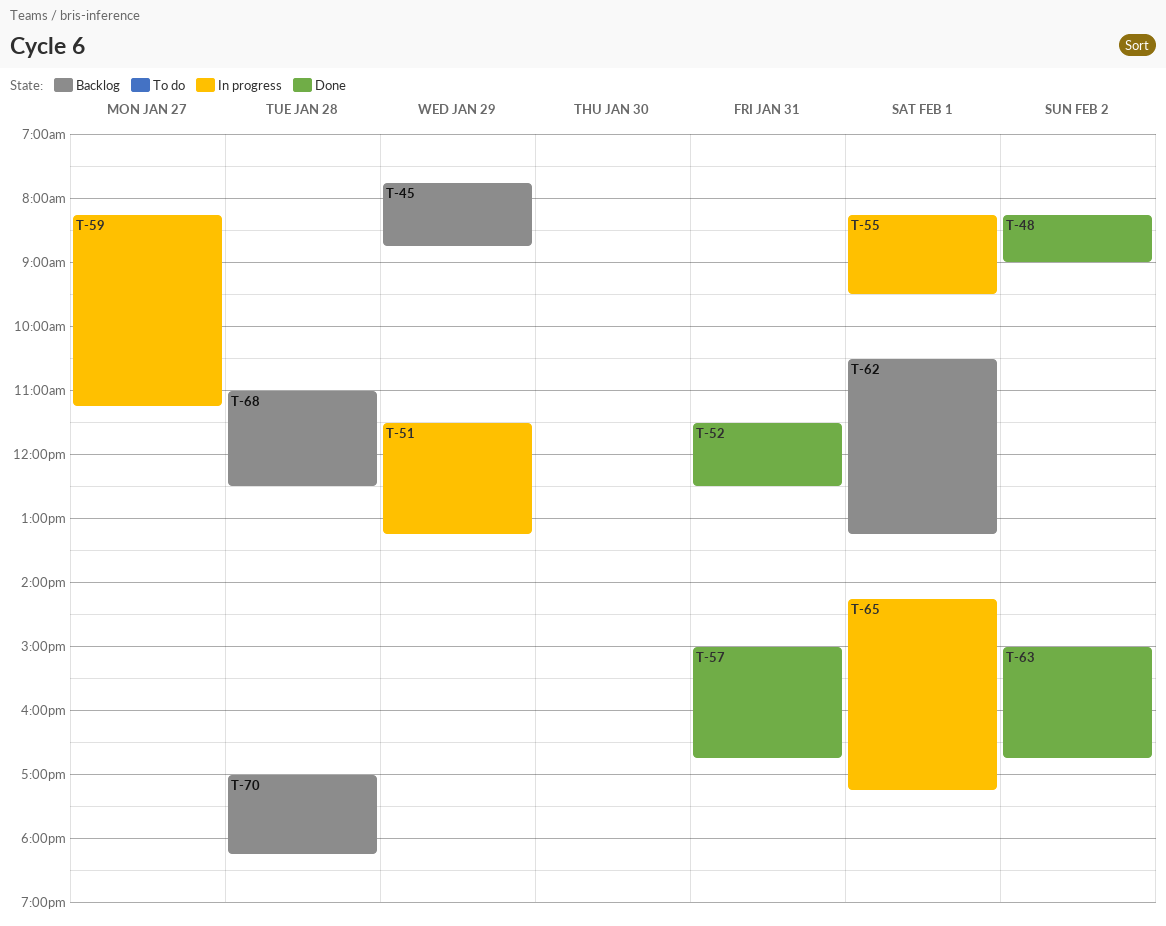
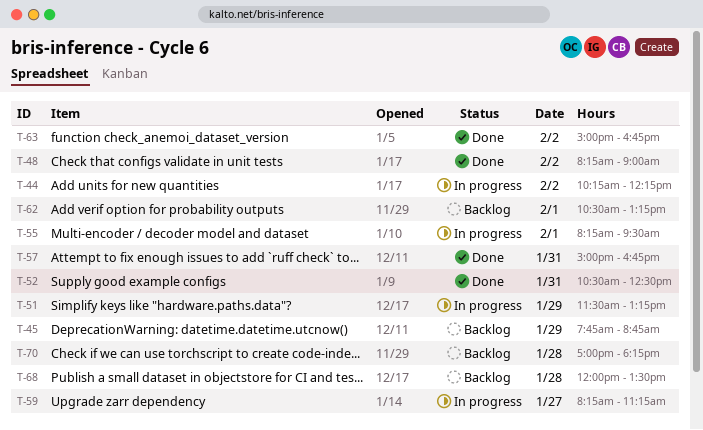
T-44: none -> present
T-52, begins: 11:30 -> 10:30
T-65: present -> none
T-68, begins: 11:00 -> 12:00
T-68, ends: 12:30 -> 13:30

